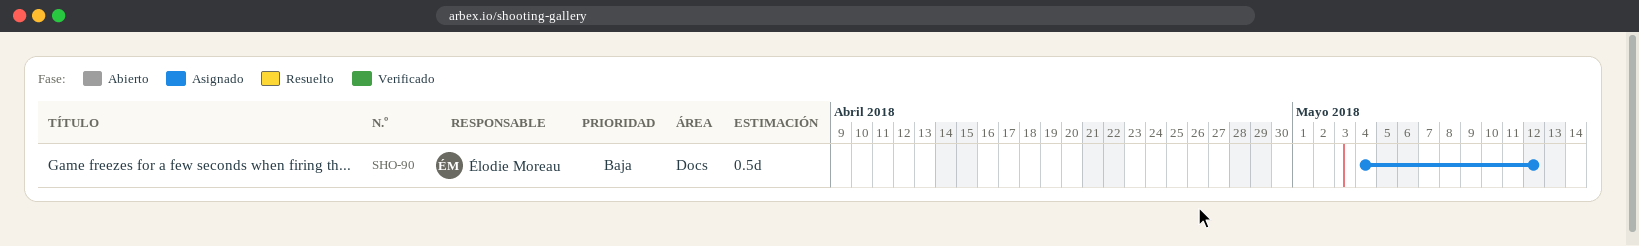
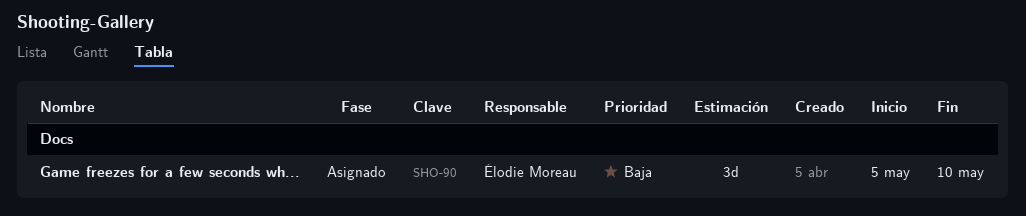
SHO-90, estimate: 0.5d -> 3d
SHO-90, start: May 4 -> May 5
SHO-90, due: May 12 -> May 10

